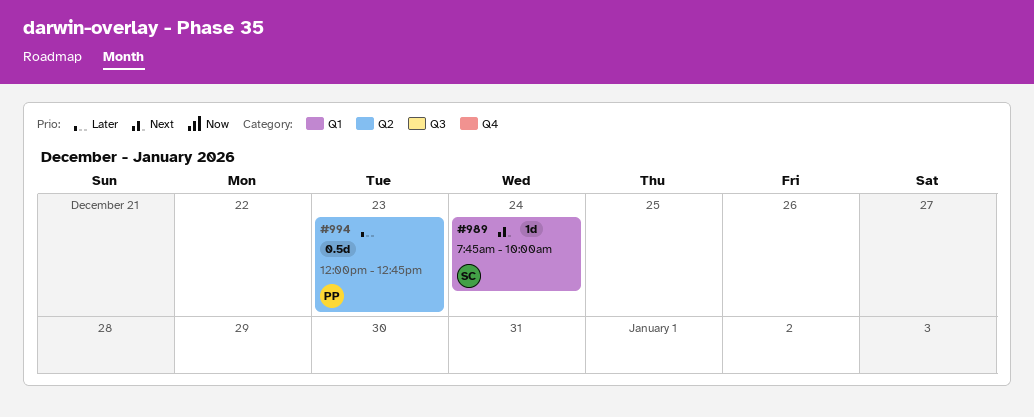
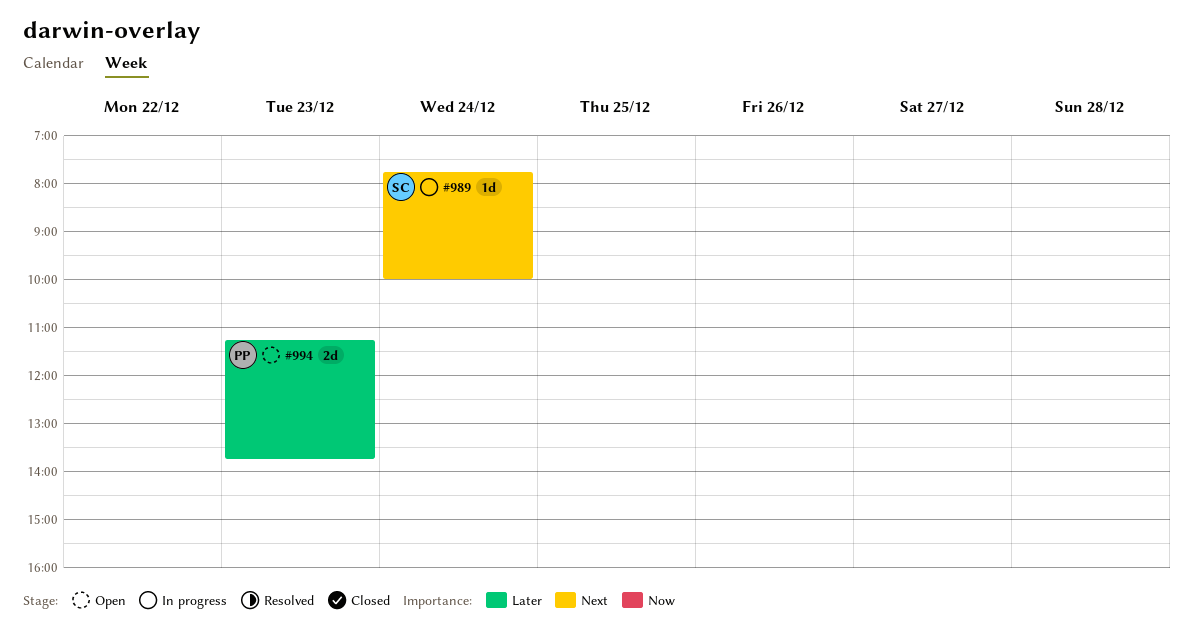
#994, estimate: 0.5d -> 2d
#994, begins: 12:00 -> 11:15
#994, ends: 12:45 -> 13:45

